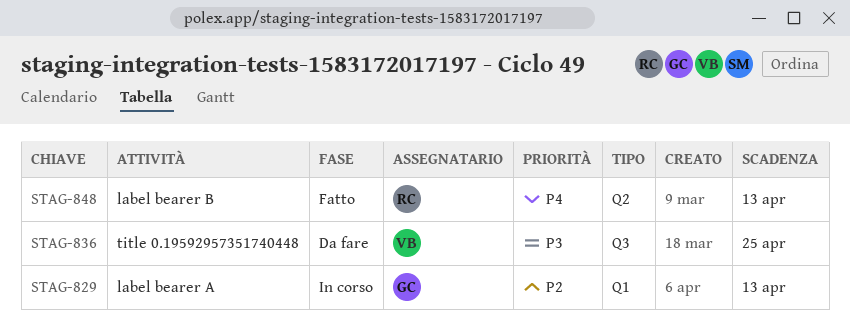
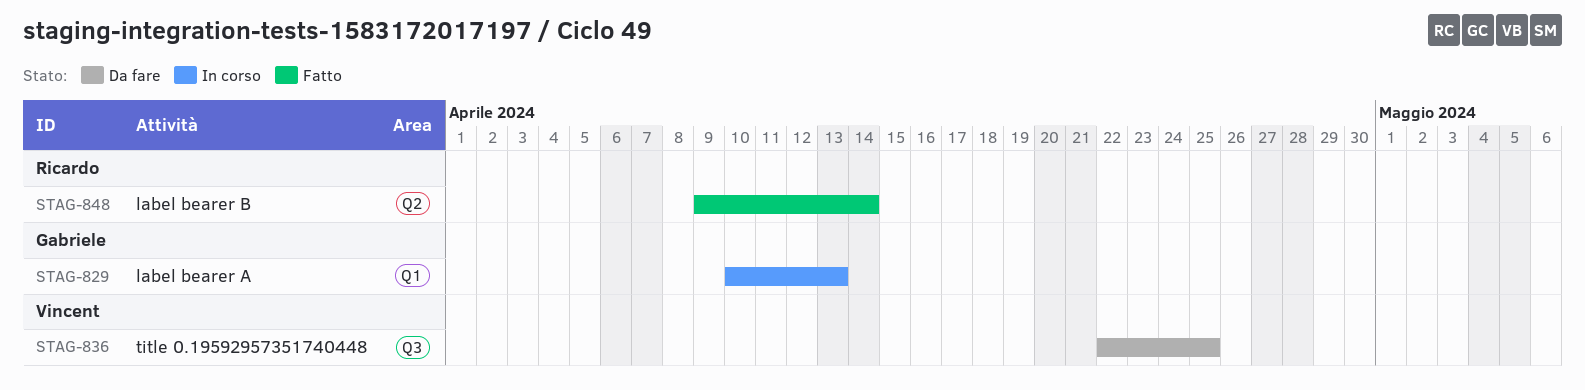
STAG-848, due: Apr 13 -> Apr 14

